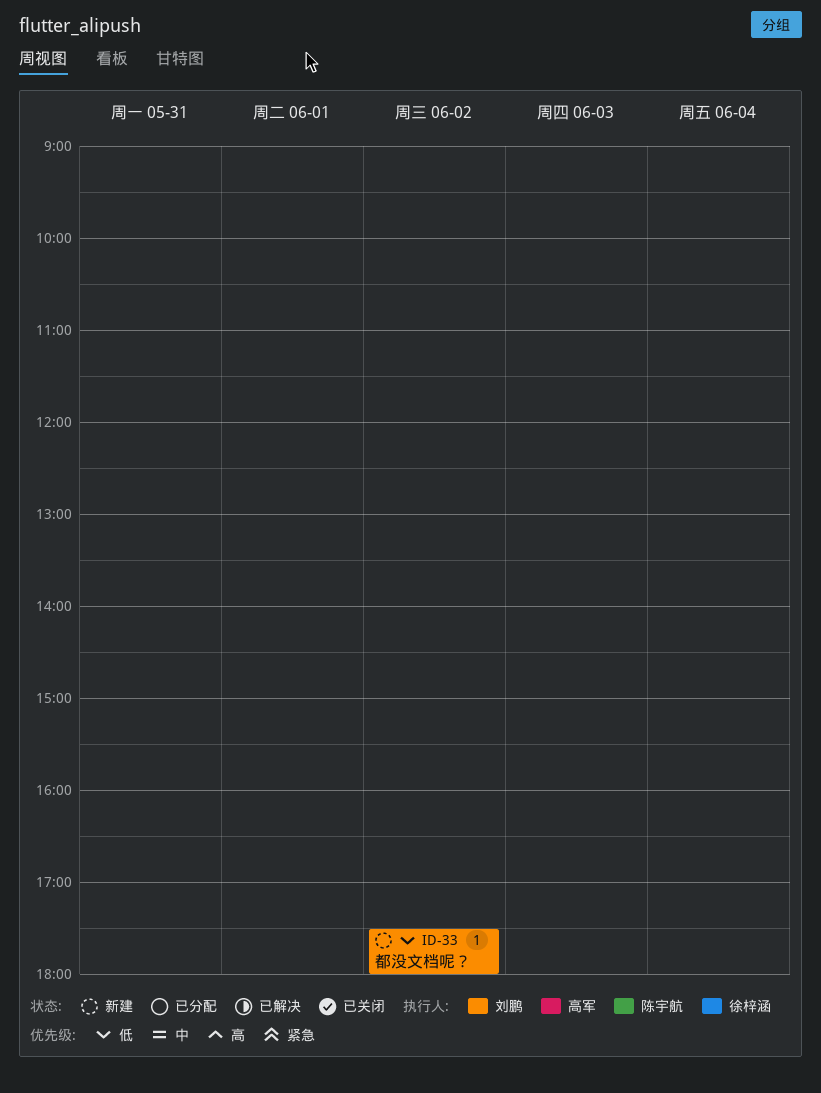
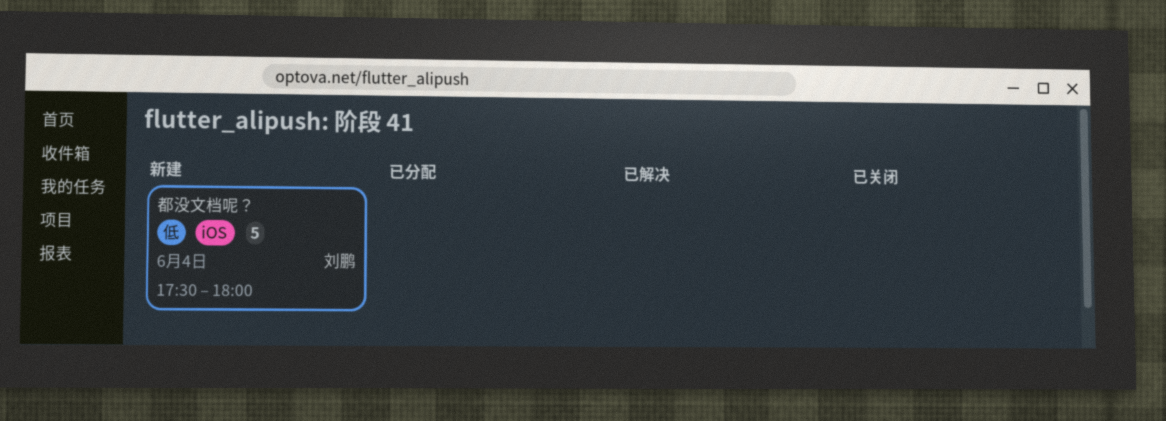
都没文档呢？, estimate: 1 -> 5
都没文档呢？, day: Jun 2 -> Jun 4

